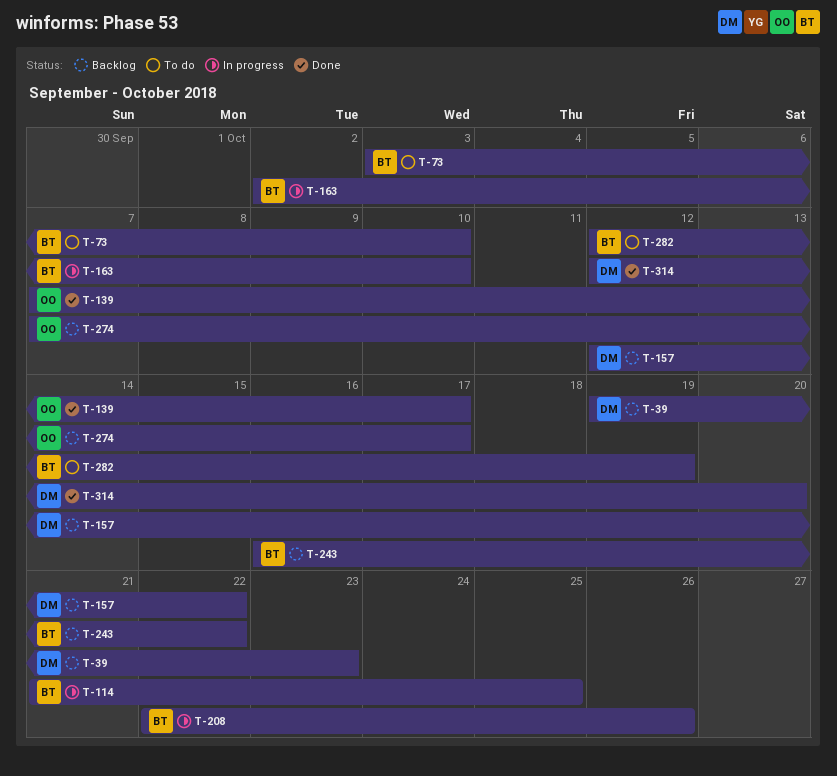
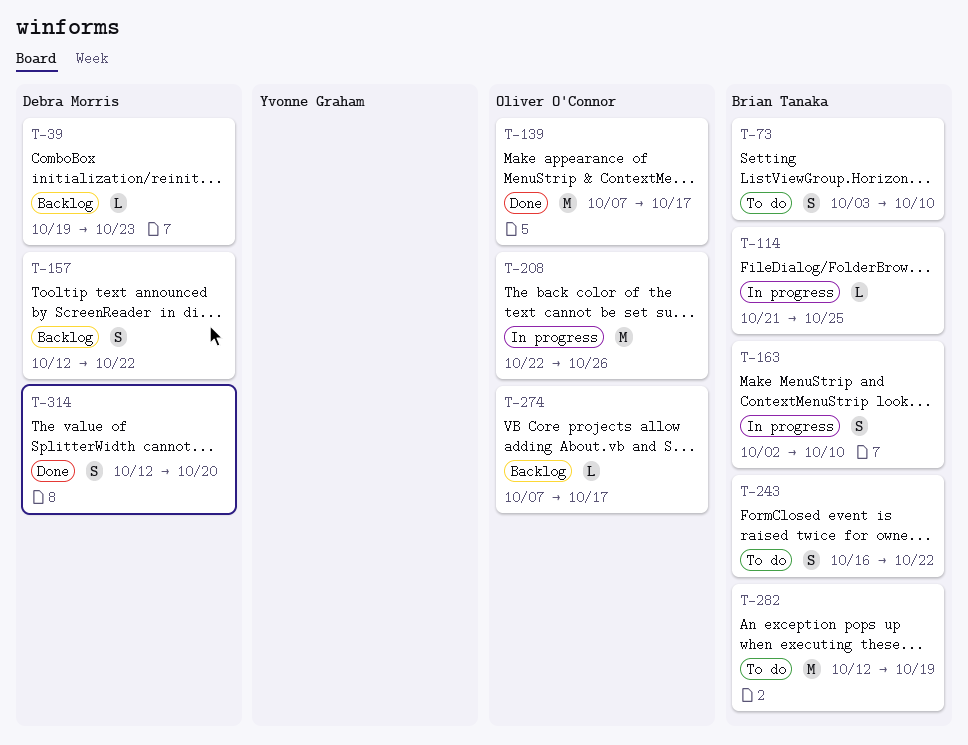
T-208, owner: Brian Tanaka -> Oliver O'Connor
T-243, status: Backlog -> To do

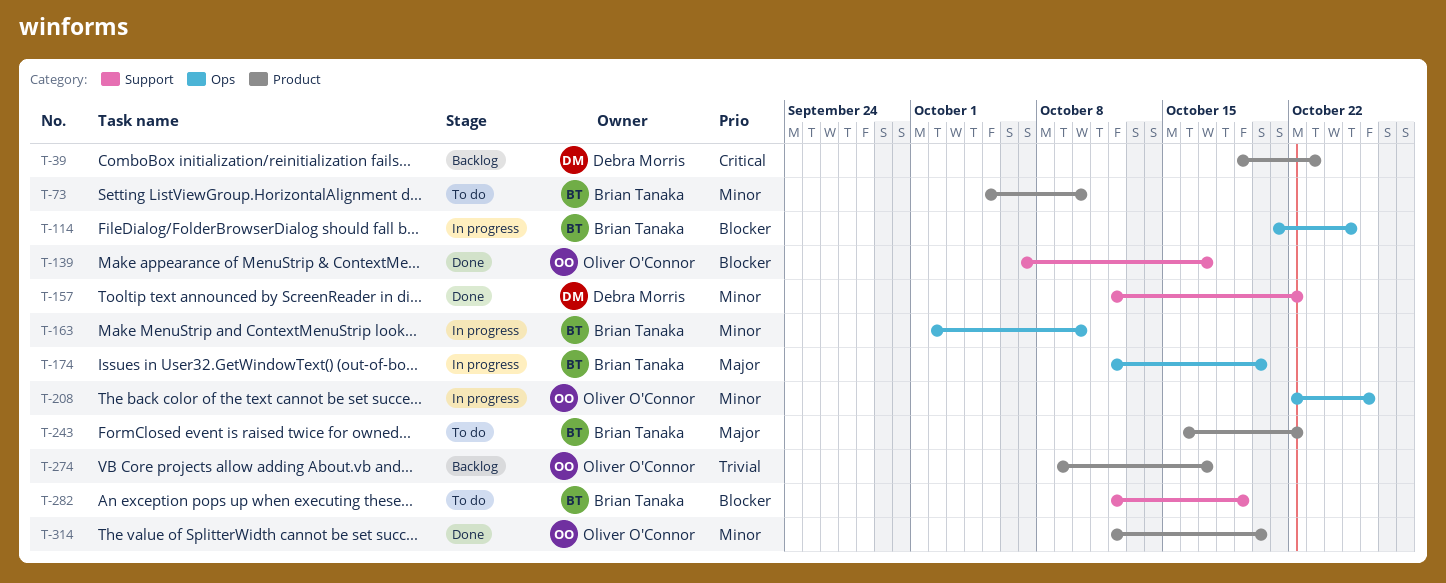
T-73, start: Oct 3 -> Oct 5
T-157, status: Backlog -> Done
T-174: none -> present
T-274, start: Oct 7 -> Oct 9
T-314, owner: Debra Morris -> Oliver O'Connor

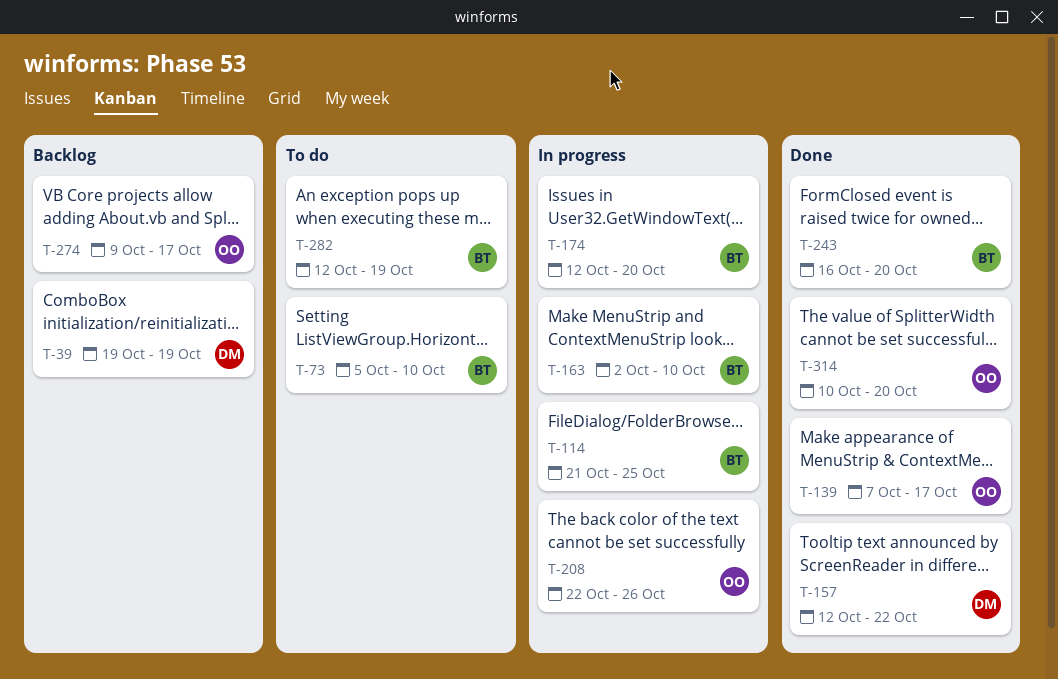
T-39, due: Oct 23 -> Oct 19
T-243, status: To do -> Done
T-243, due: Oct 22 -> Oct 20
T-314, start: Oct 12 -> Oct 10

